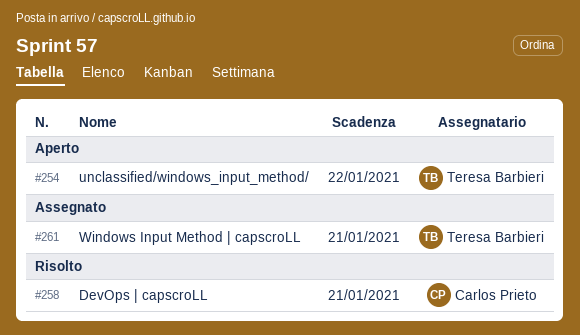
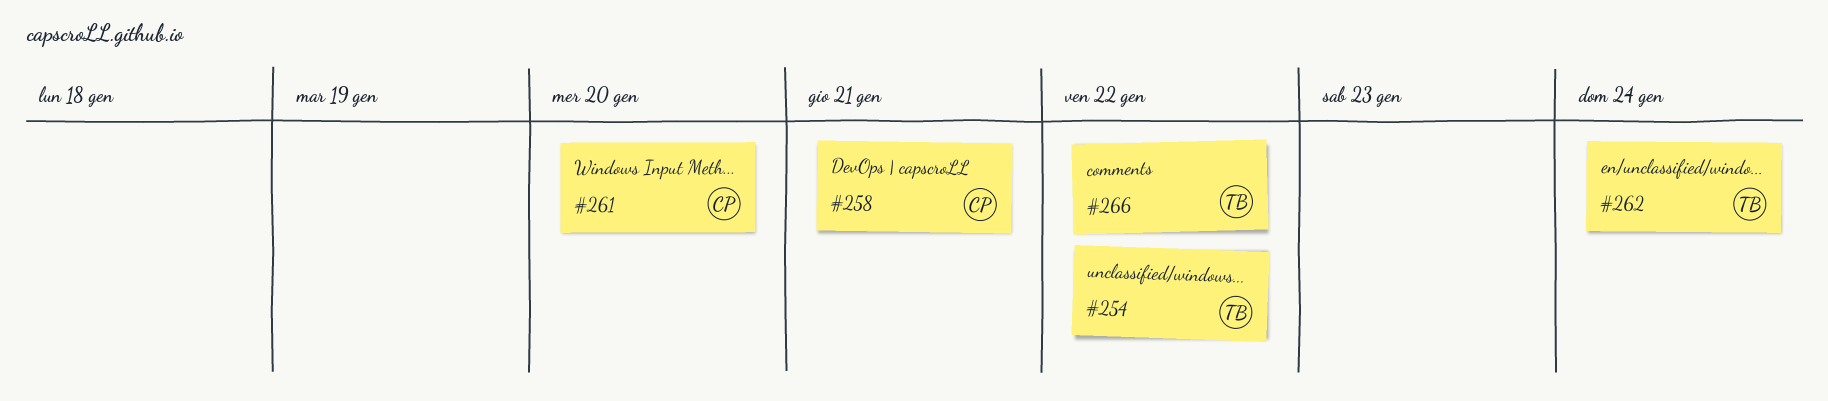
#261, owner: Teresa Barbieri -> Carlos Prieto
#261, due: Jan 21 -> Jan 20
#262: none -> present
#266: none -> present

